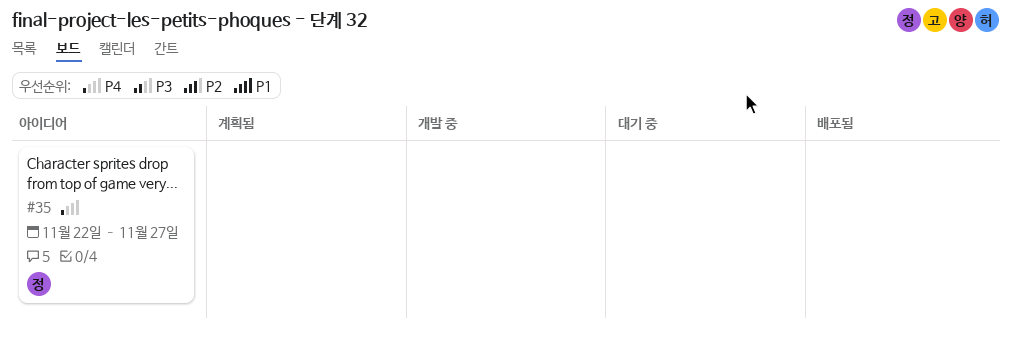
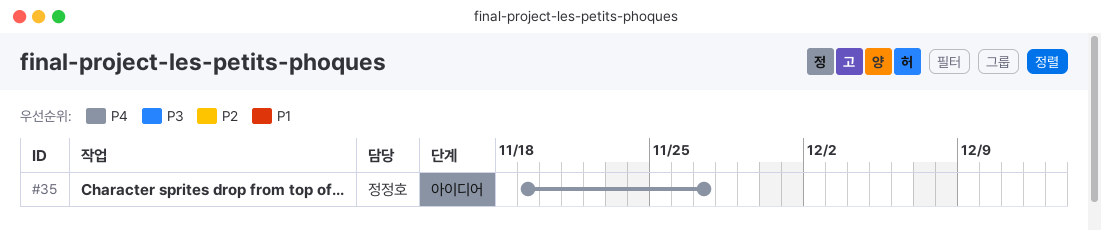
#35, start: Nov 22 -> Nov 19

